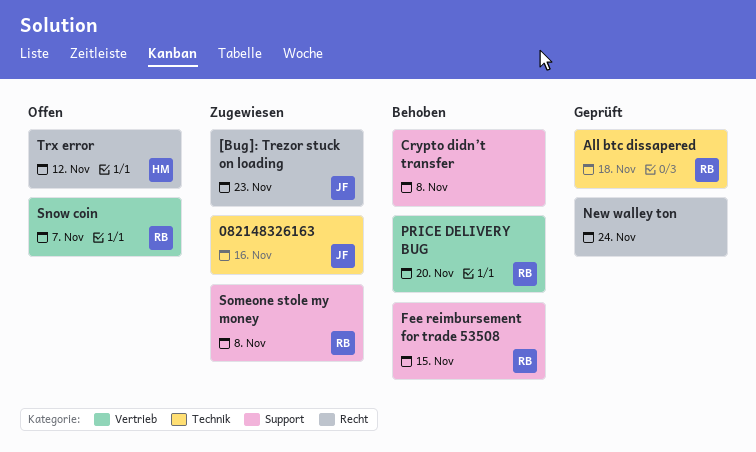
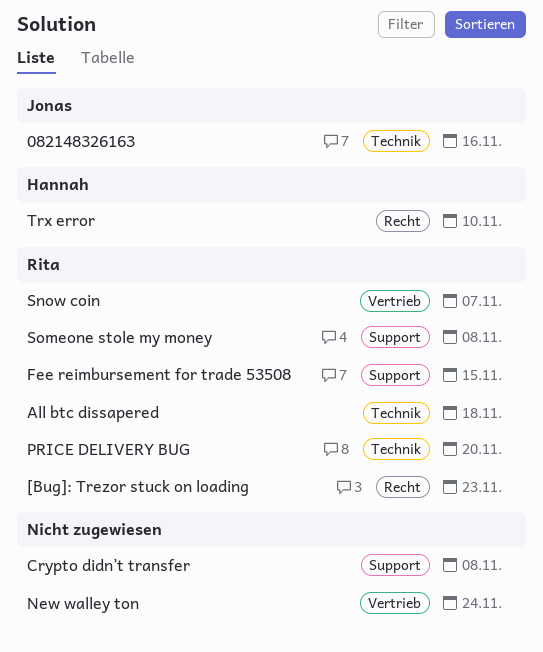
[Bug]: Trezor stuck on loading, owner: Jonas -> Rita
New walley ton, label: Recht -> Vertrieb
PRICE DELIVERY BUG, label: Vertrieb -> Technik
Trx error, due: Nov 12 -> Nov 10

